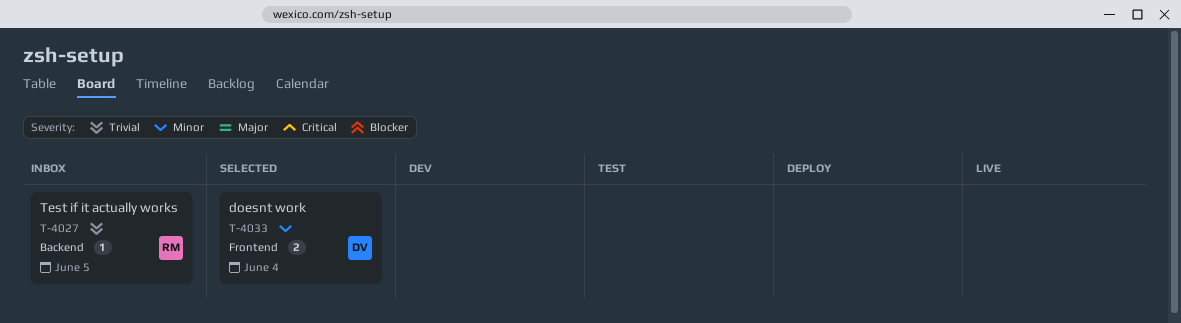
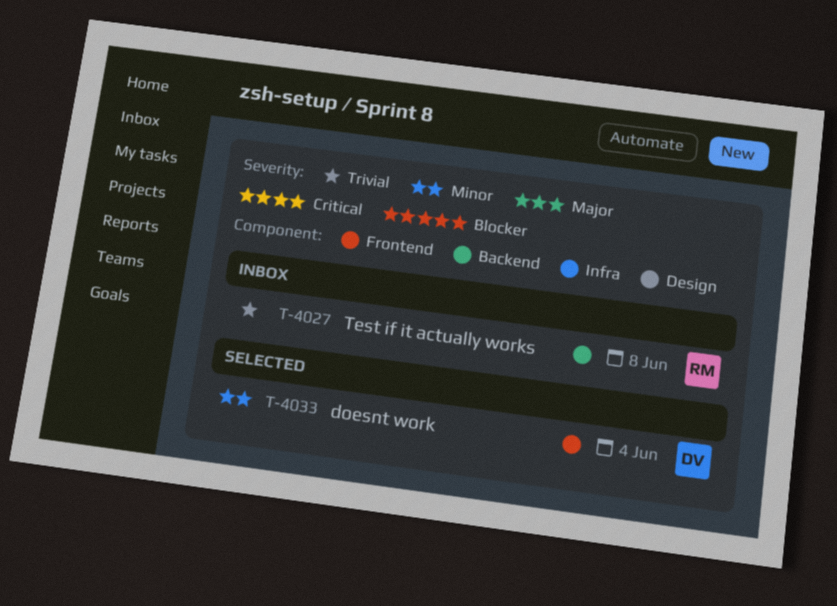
T-4027, due: Jun 5 -> Jun 8

